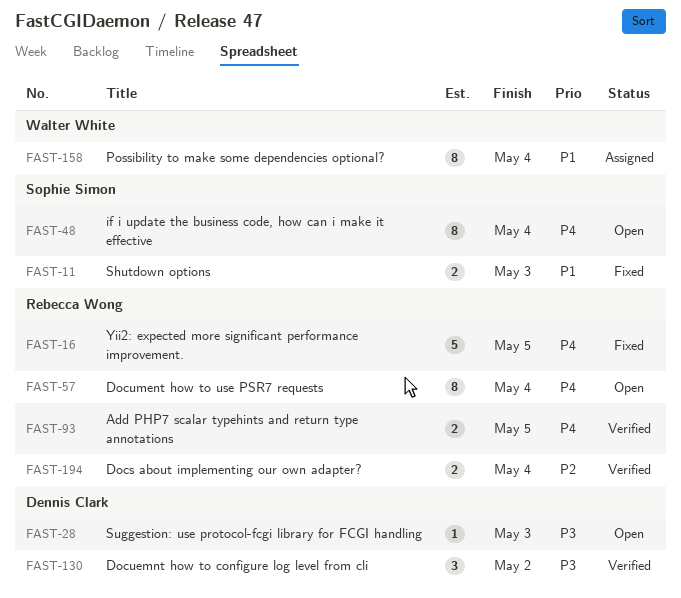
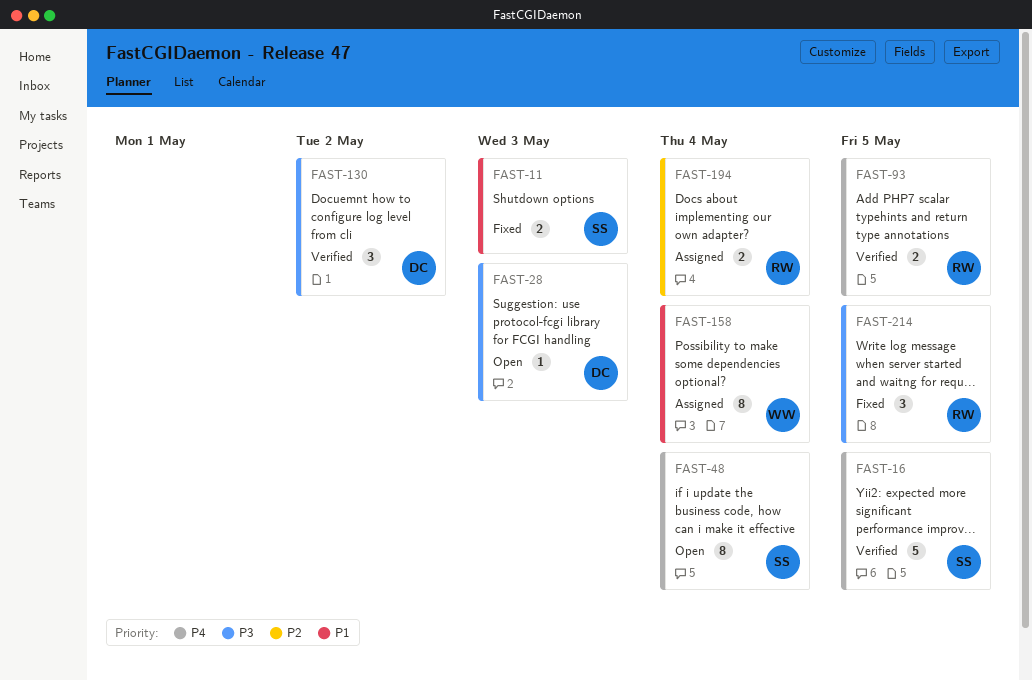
FAST-16, status: Fixed -> Verified
FAST-16, owner: Rebecca Wong -> Sophie Simon
FAST-57: present -> none
FAST-194, status: Verified -> Assigned
FAST-214: none -> present

